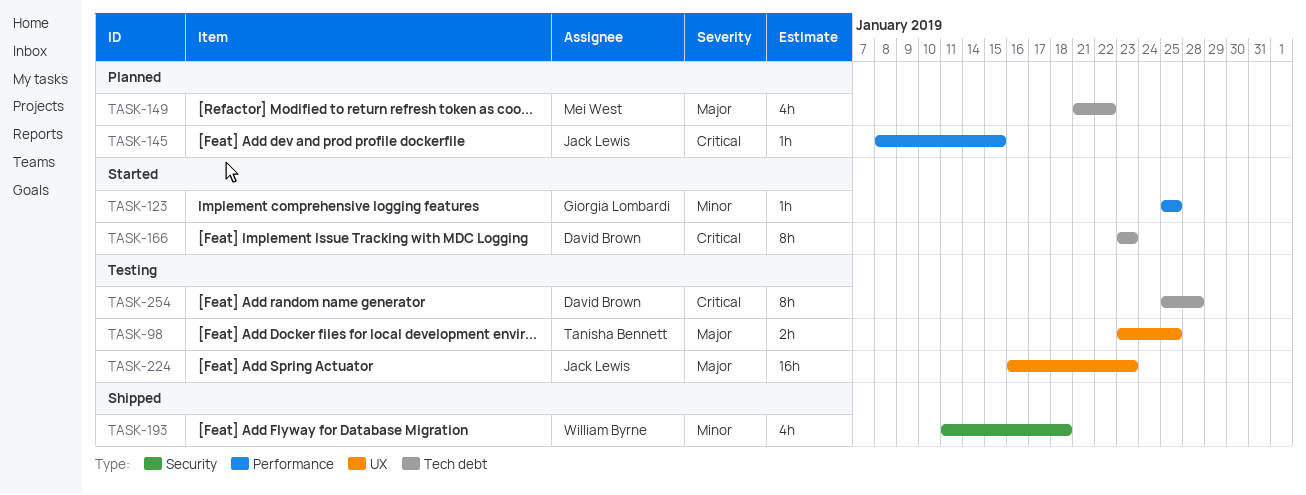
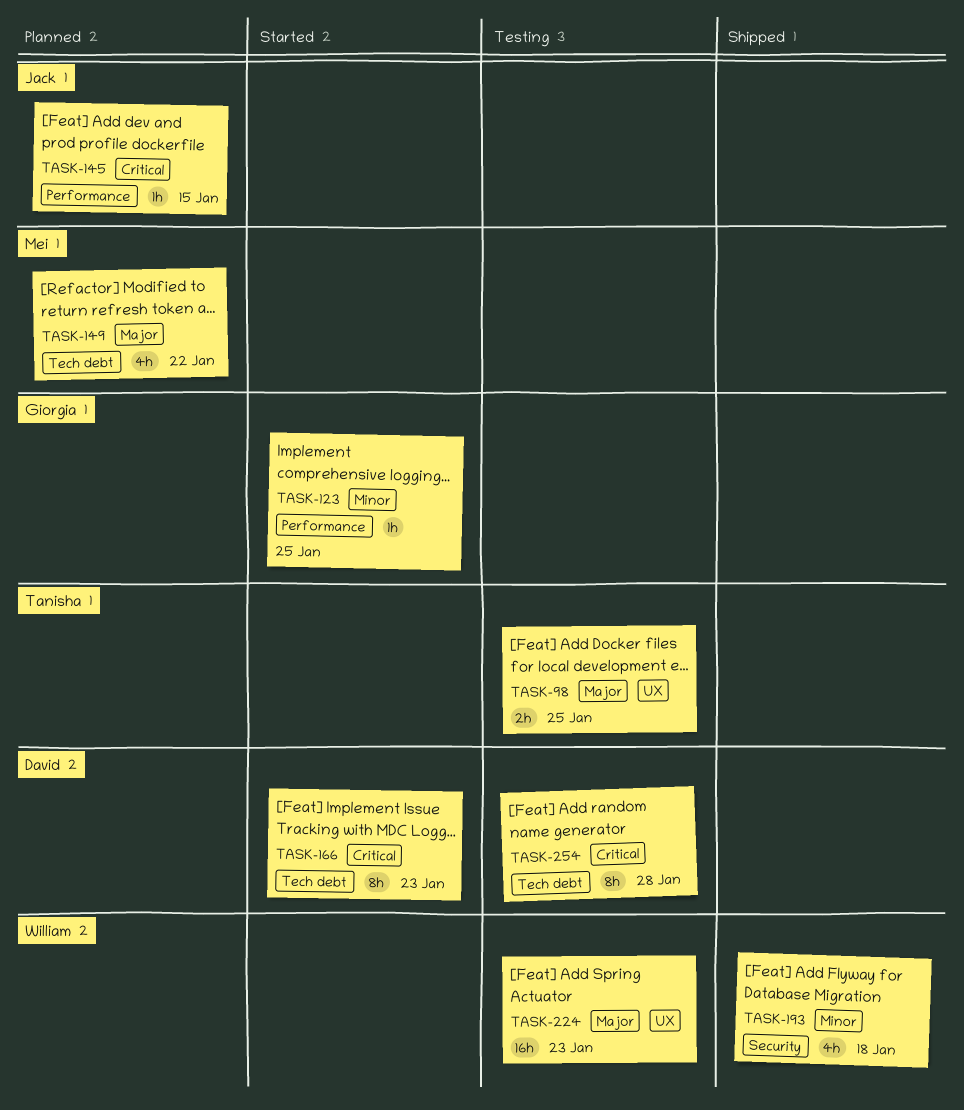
TASK-224, owner: Jack Lewis -> William Byrne

